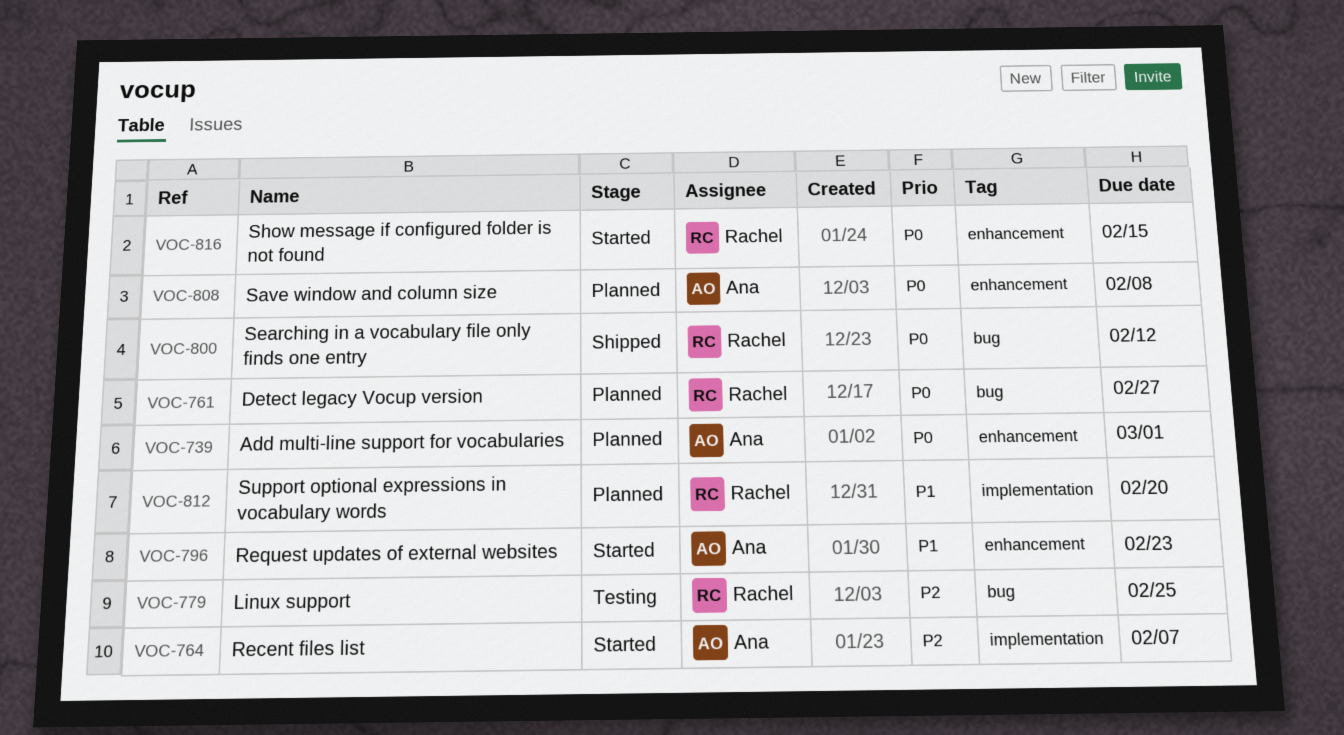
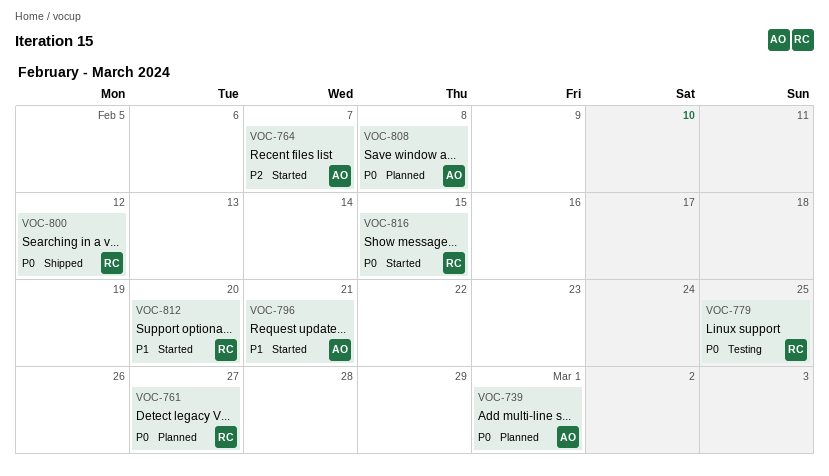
VOC-779, priority: P2 -> P0
VOC-796, due: Feb 23 -> Feb 21
VOC-812, status: Planned -> Started

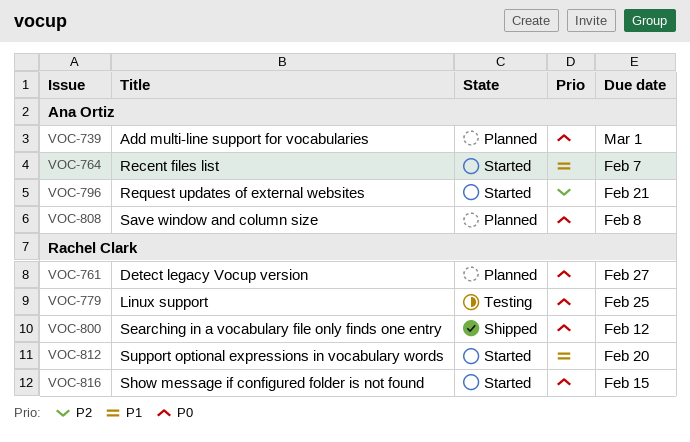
VOC-764, priority: P2 -> P1
VOC-796, priority: P1 -> P2

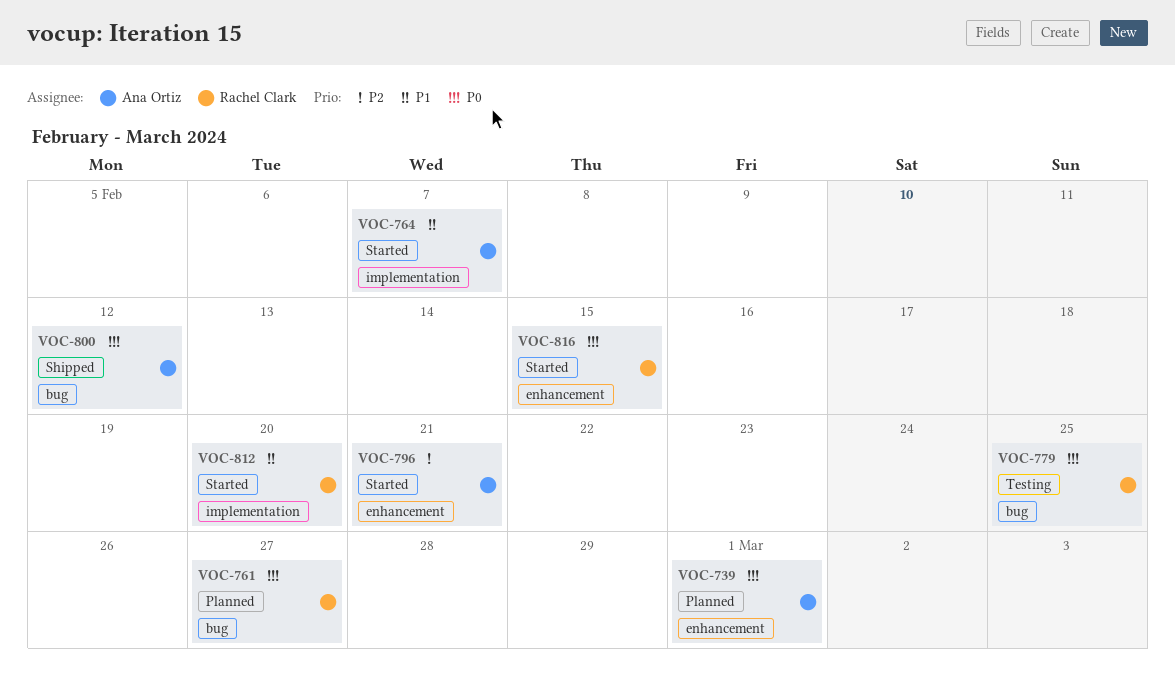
VOC-800, owner: Rachel Clark -> Ana Ortiz
VOC-808: present -> none

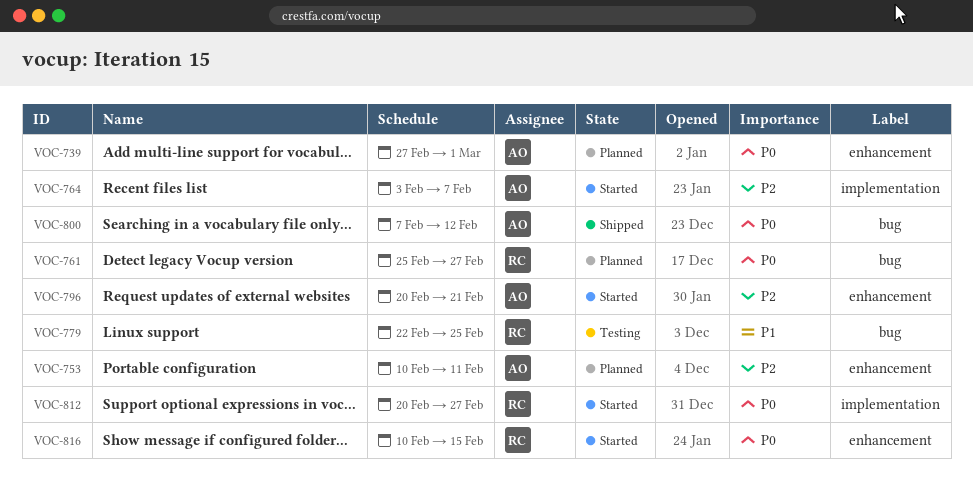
VOC-753: none -> present
VOC-764, priority: P1 -> P2
VOC-779, priority: P0 -> P1
VOC-812, priority: P1 -> P0
VOC-812, due: Feb 20 -> Feb 27

